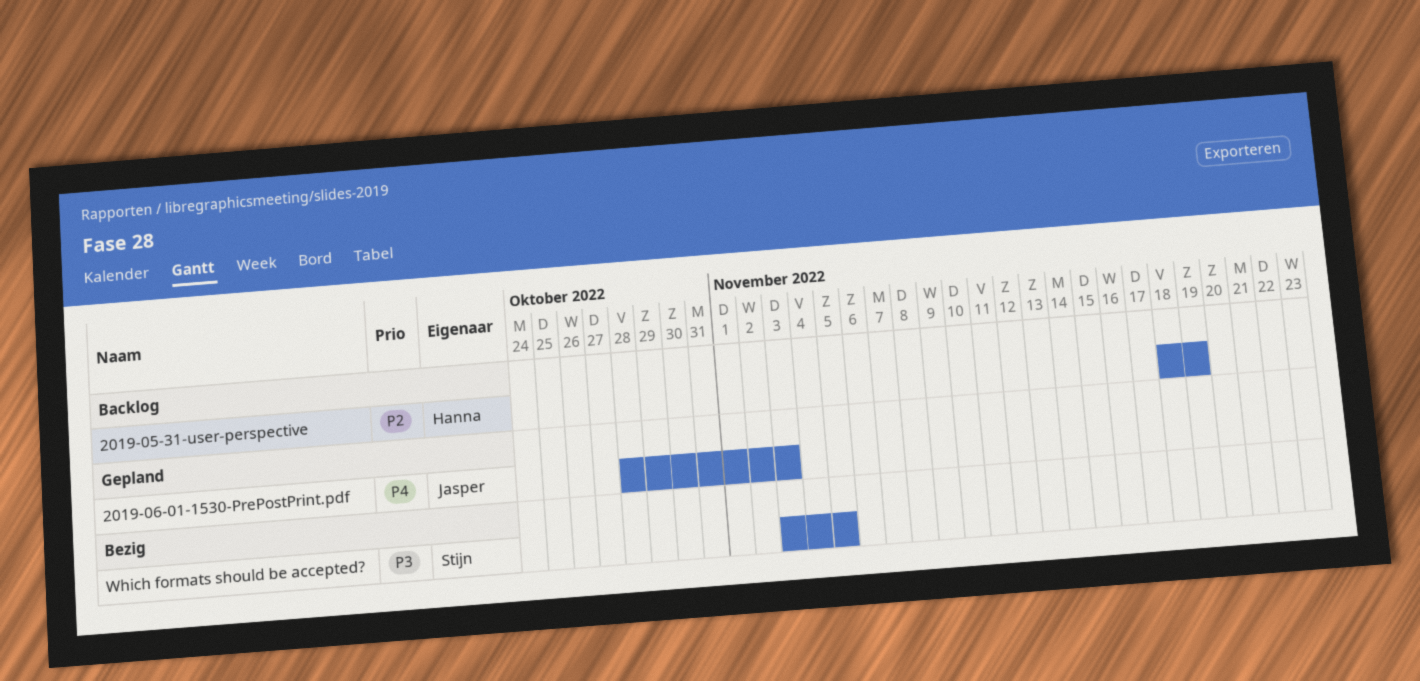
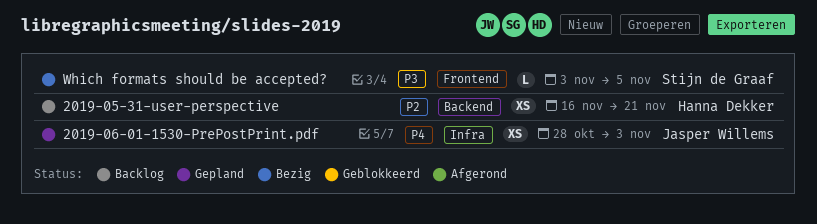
2019-05-31-user-perspective, start: Nov 18 -> Nov 16
2019-05-31-user-perspective, due: Nov 19 -> Nov 21

